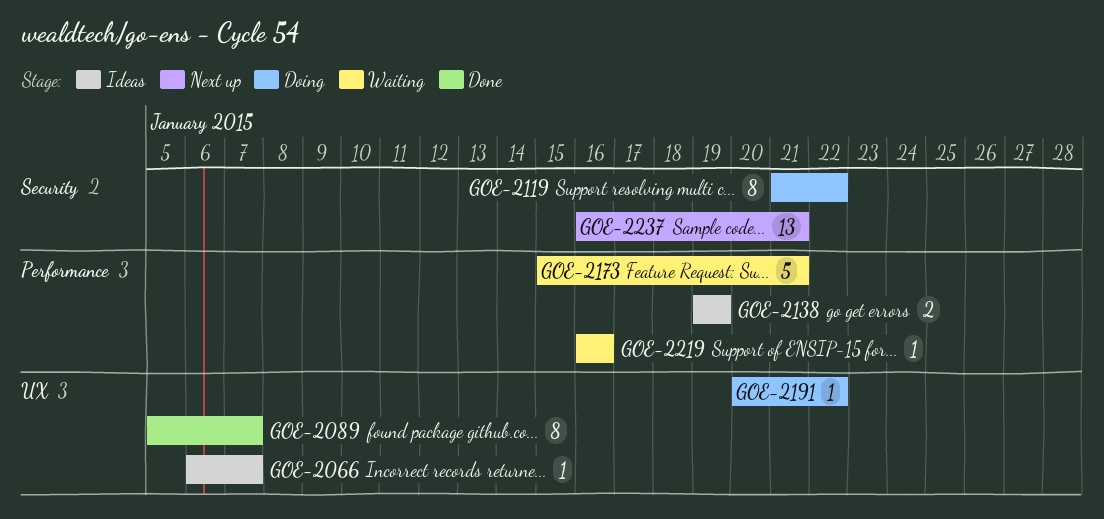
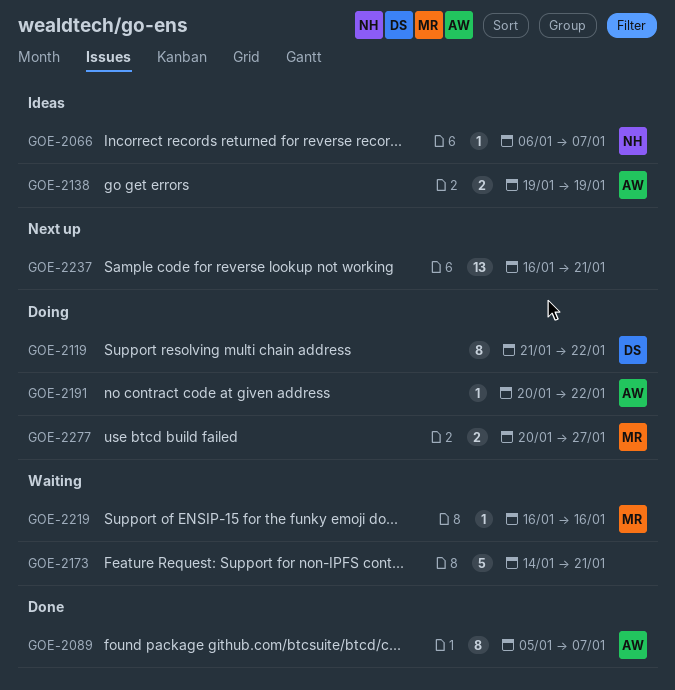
GOE-2173, start: Jan 15 -> Jan 14
GOE-2277: none -> present

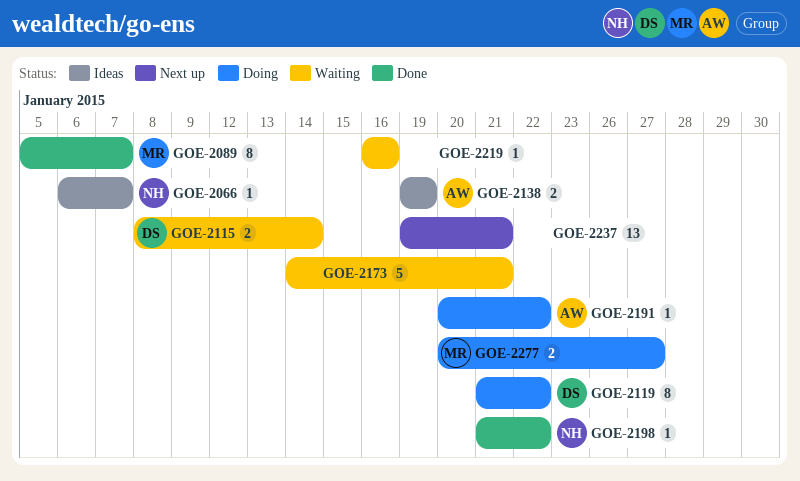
GOE-2089, owner: AW -> MR
GOE-2115: none -> present
GOE-2198: none -> present
GOE-2219, owner: MR -> none
GOE-2237, start: Jan 16 -> Jan 19

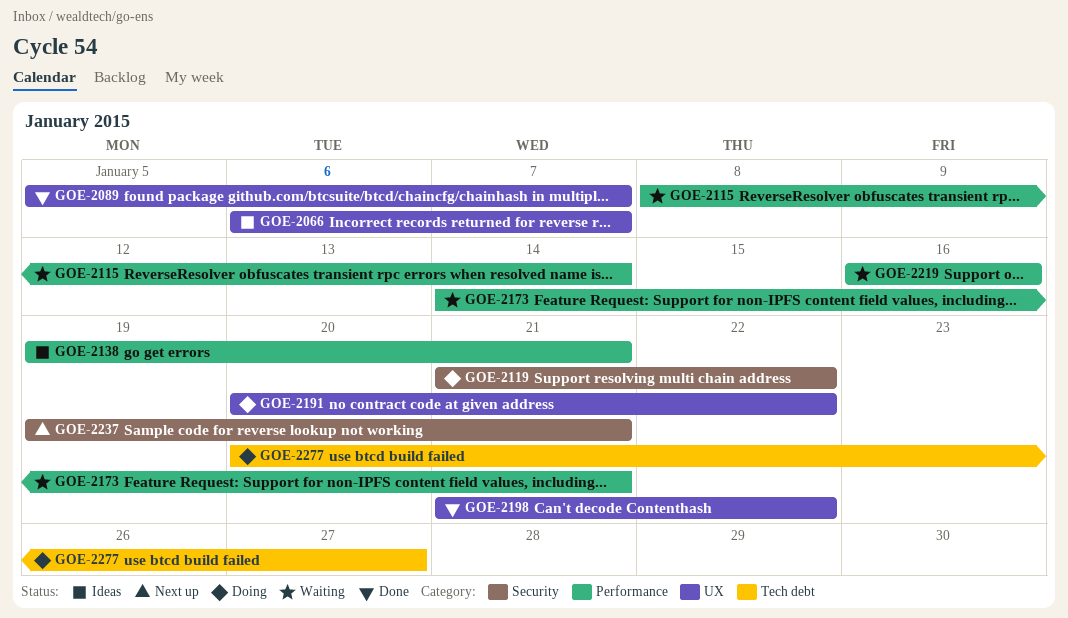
GOE-2138, due: Jan 19 -> Jan 21

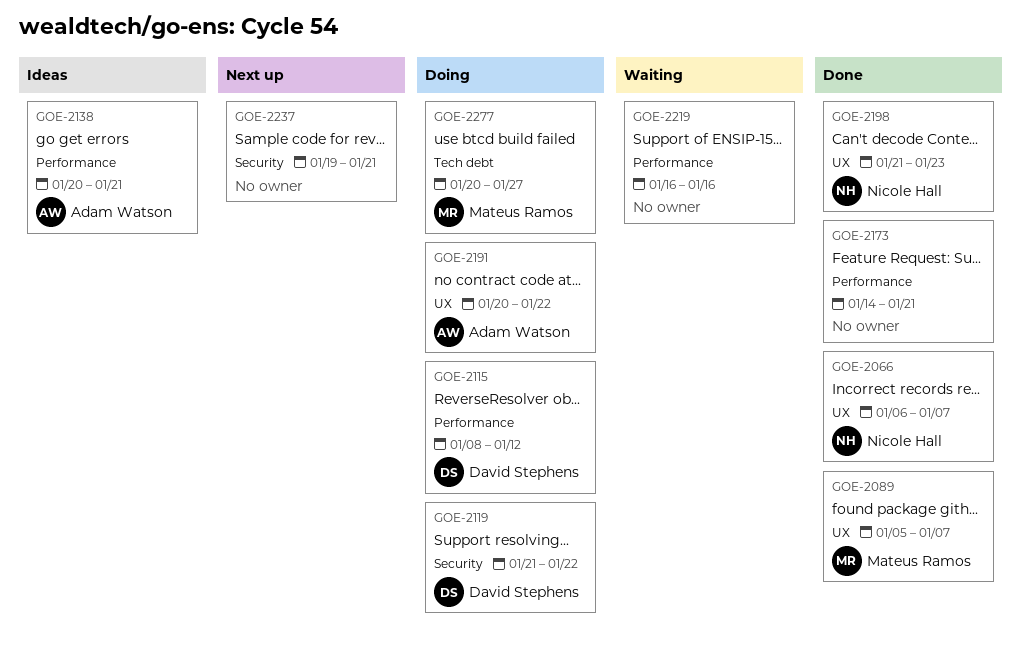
GOE-2066, status: Ideas -> Done
GOE-2115, status: Waiting -> Doing
GOE-2115, due: Jan 14 -> Jan 12
GOE-2138, start: Jan 19 -> Jan 20
GOE-2173, status: Waiting -> Done
GOE-2198, due: Jan 22 -> Jan 23

